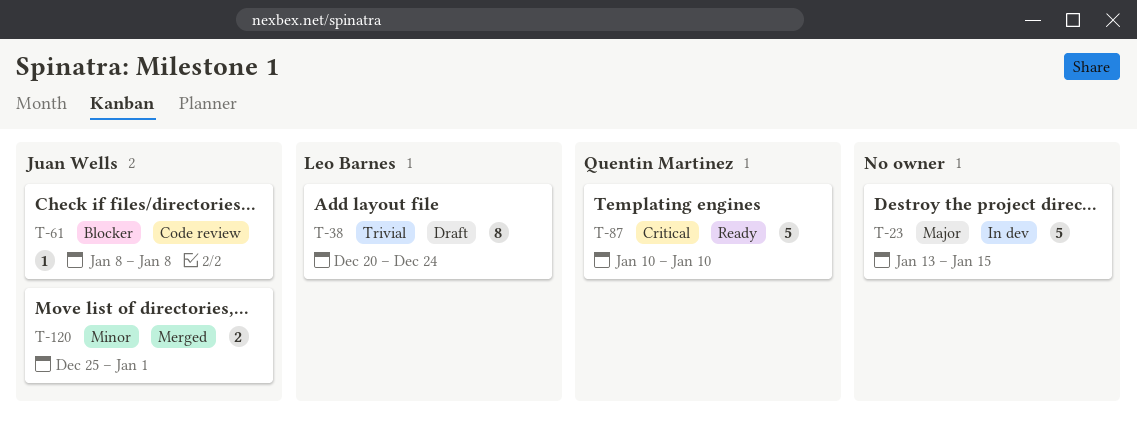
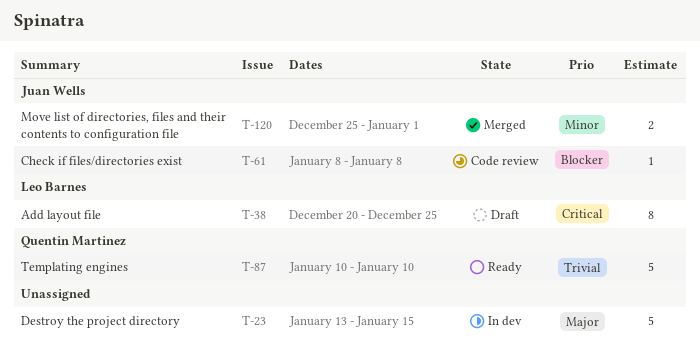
T-38, priority: Trivial -> Critical
T-38, due: Dec 24 -> Dec 25
T-87, priority: Critical -> Trivial

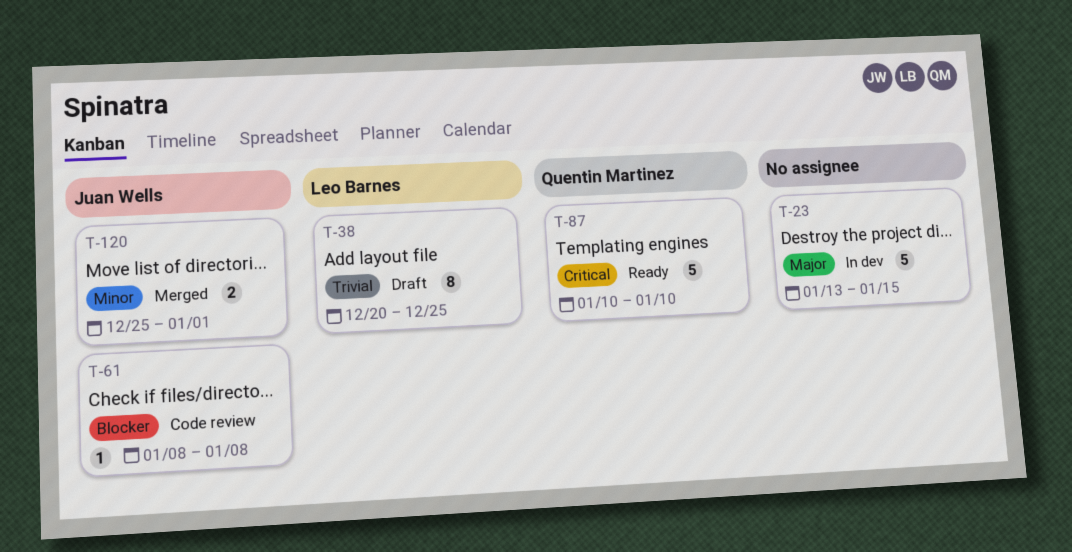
T-38, priority: Critical -> Trivial
T-87, priority: Trivial -> Critical

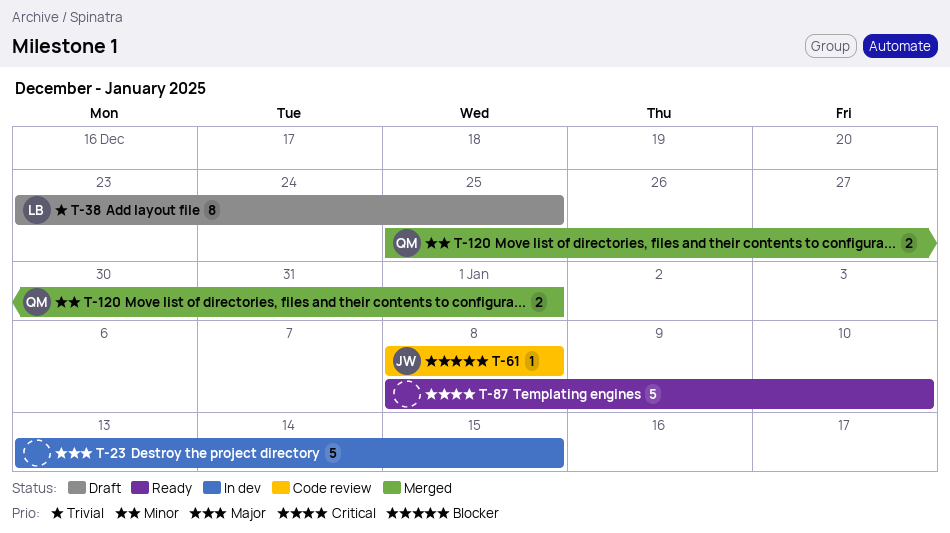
T-38, start: Dec 20 -> Dec 23
T-87, owner: Quentin Martinez -> none
T-87, start: Jan 10 -> Jan 8
T-120, owner: Juan Wells -> Quentin Martinez

